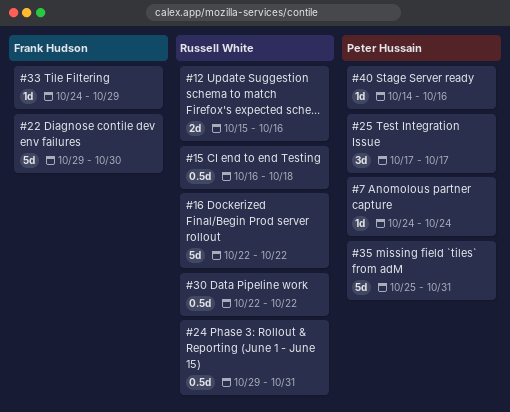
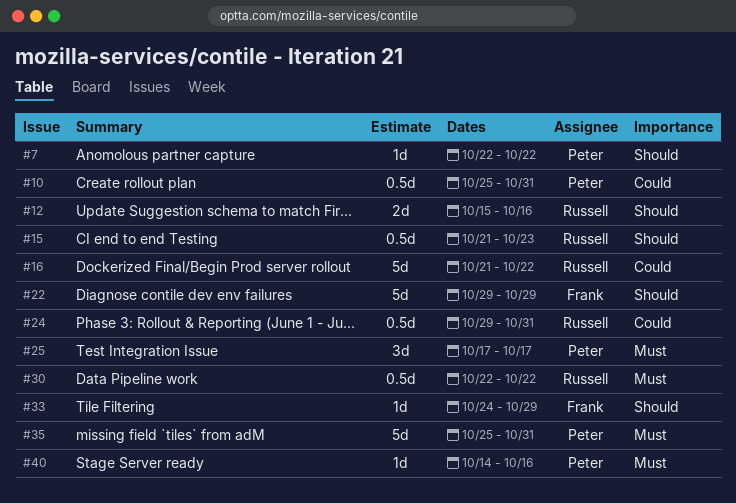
#7, start: Oct 24 -> Oct 22
#7, due: Oct 24 -> Oct 22
#10: none -> present
#15, start: Oct 16 -> Oct 21
#15, due: Oct 18 -> Oct 23
#16, start: Oct 22 -> Oct 21
#22, due: Oct 30 -> Oct 29

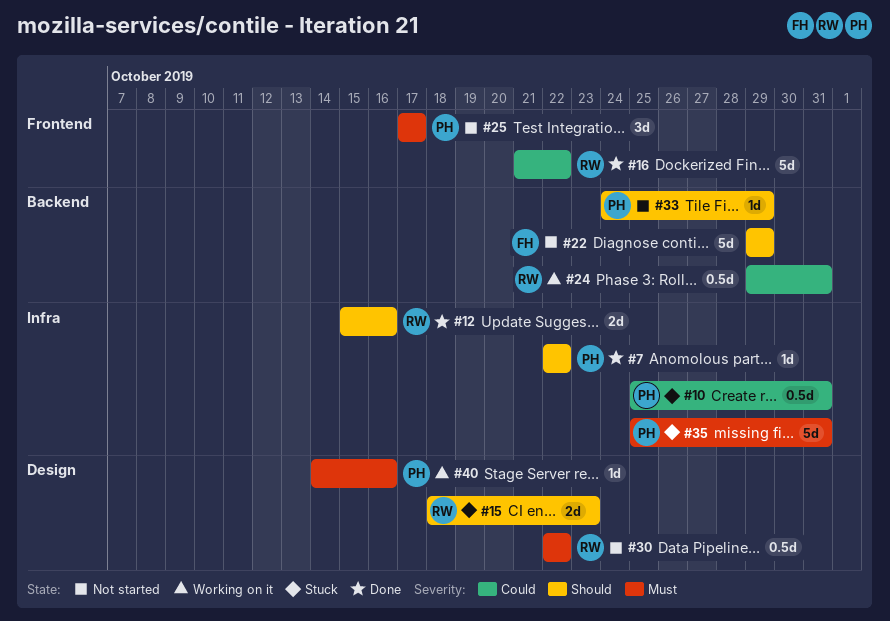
#15, estimate: 0.5d -> 2d
#15, start: Oct 21 -> Oct 18
#33, owner: Frank -> Peter

